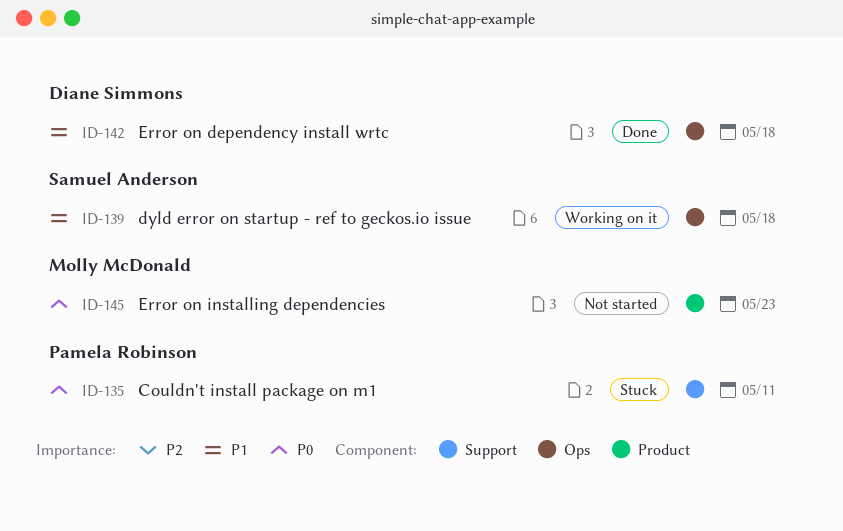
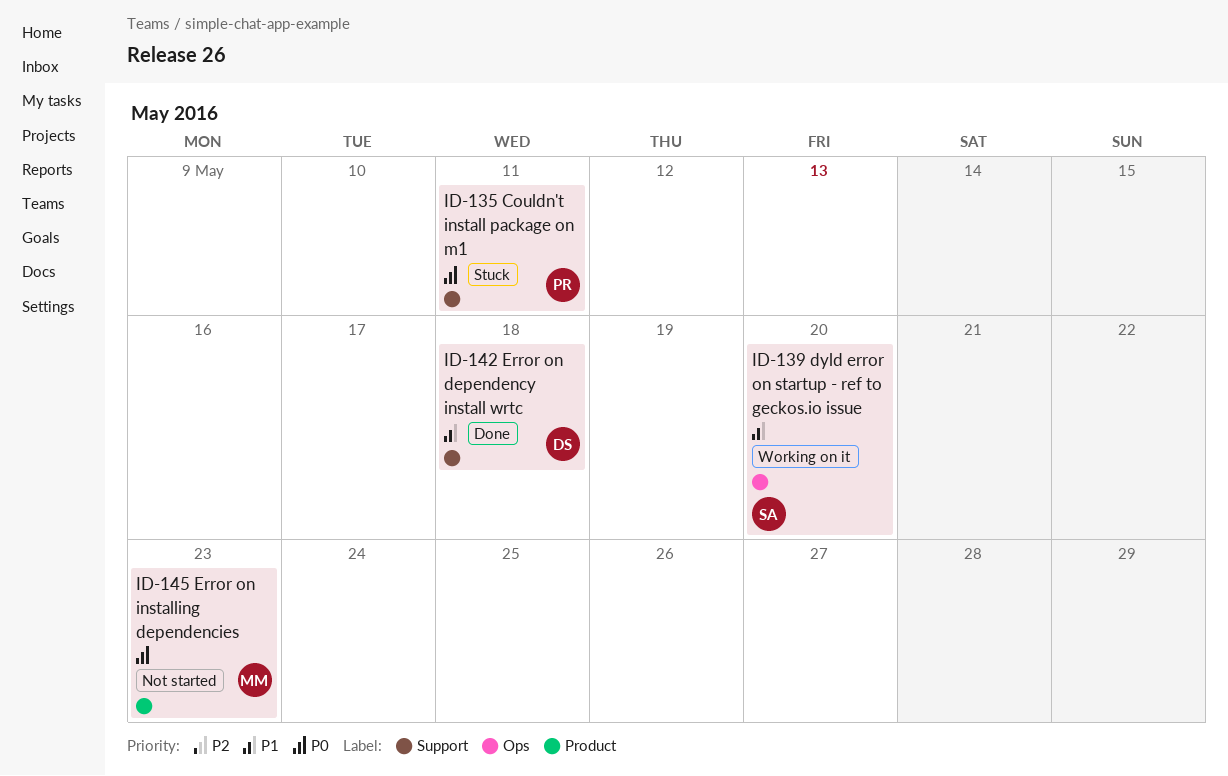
ID-139, due: May 18 -> May 20
ID-142, label: Ops -> Support

